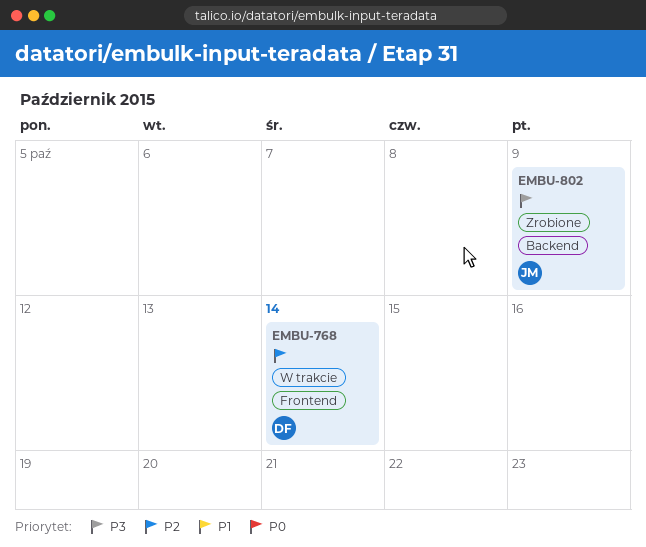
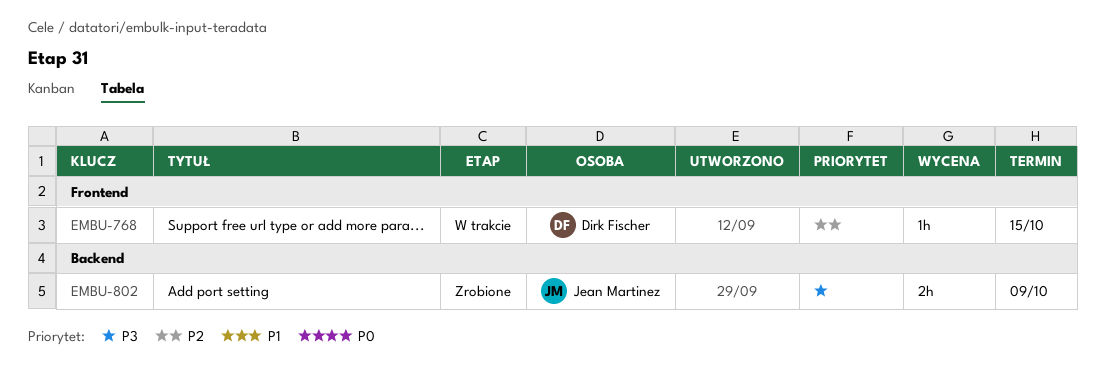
EMBU-768, due: Oct 14 -> Oct 15

